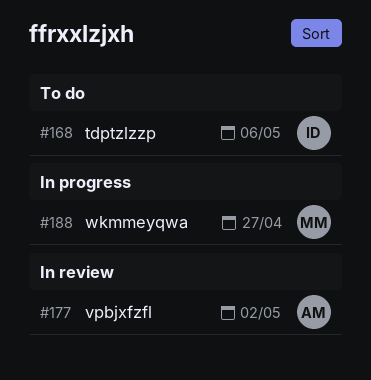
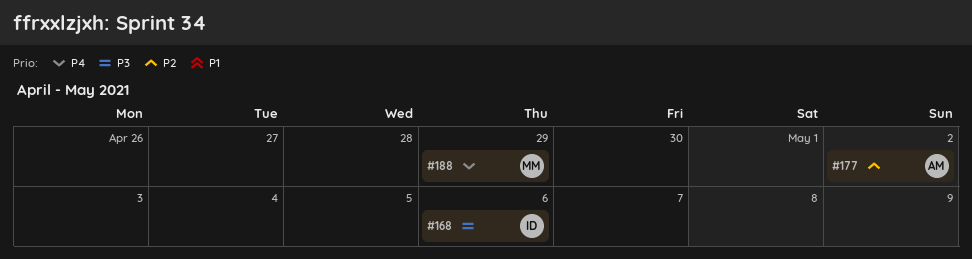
#188, due: Apr 27 -> Apr 29

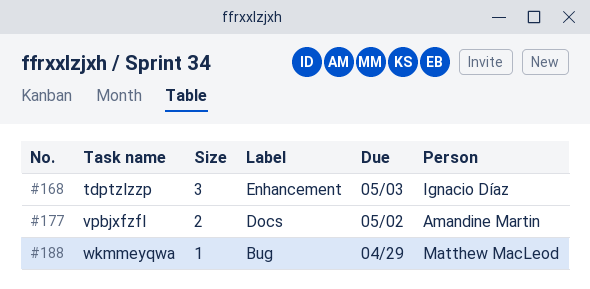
#168, due: May 6 -> May 3

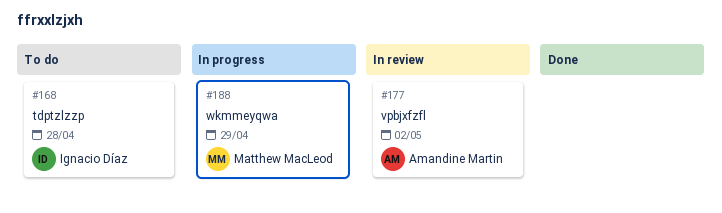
#168, due: May 3 -> Apr 28

